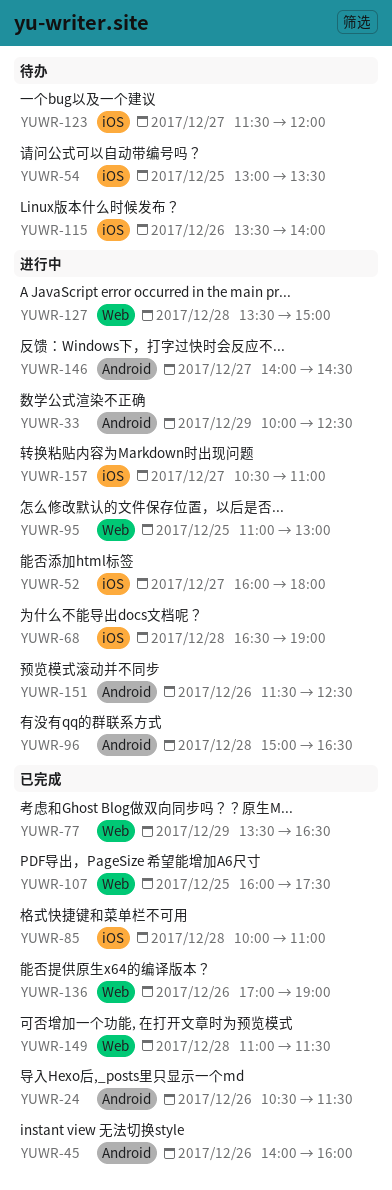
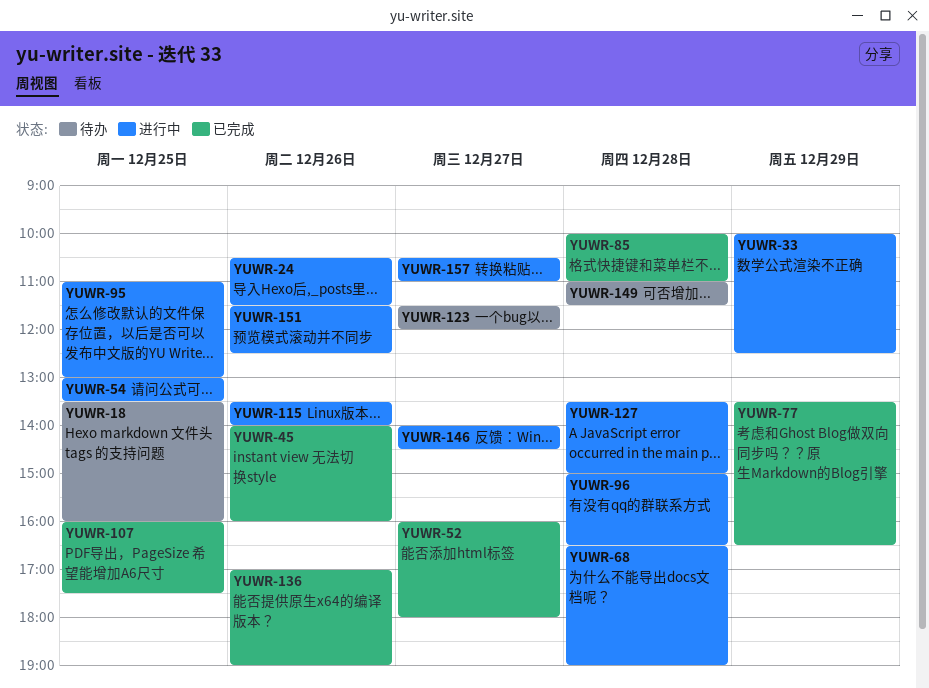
YUWR-18: none -> present
YUWR-24, status: 已完成 -> 进行中
YUWR-52, status: 进行中 -> 已完成
YUWR-54, status: 待办 -> 进行中
YUWR-115, status: 待办 -> 进行中
YUWR-149, status: 已完成 -> 待办

